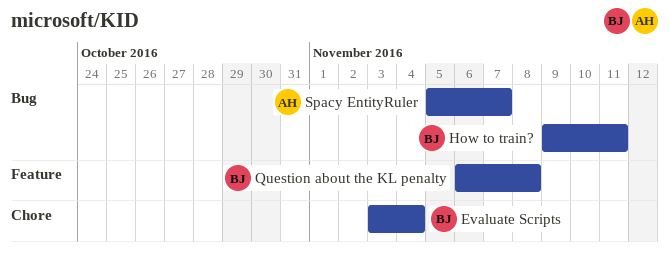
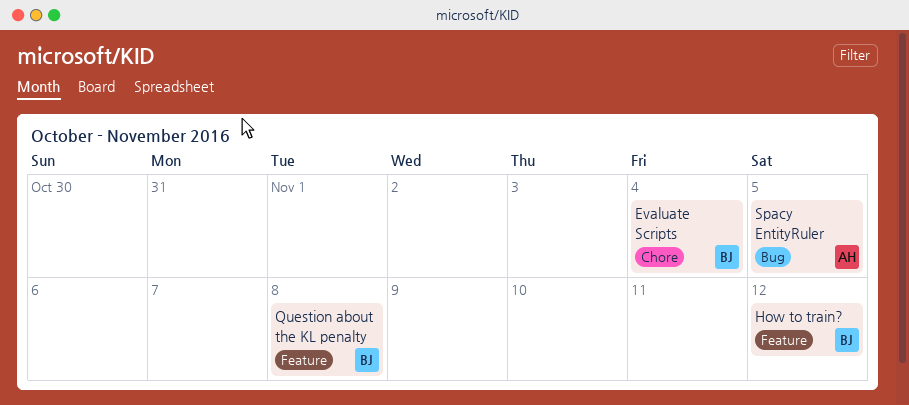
How to train?, label: Bug -> Feature
How to train?, due: Nov 11 -> Nov 12
Spacy EntityRuler, due: Nov 7 -> Nov 5

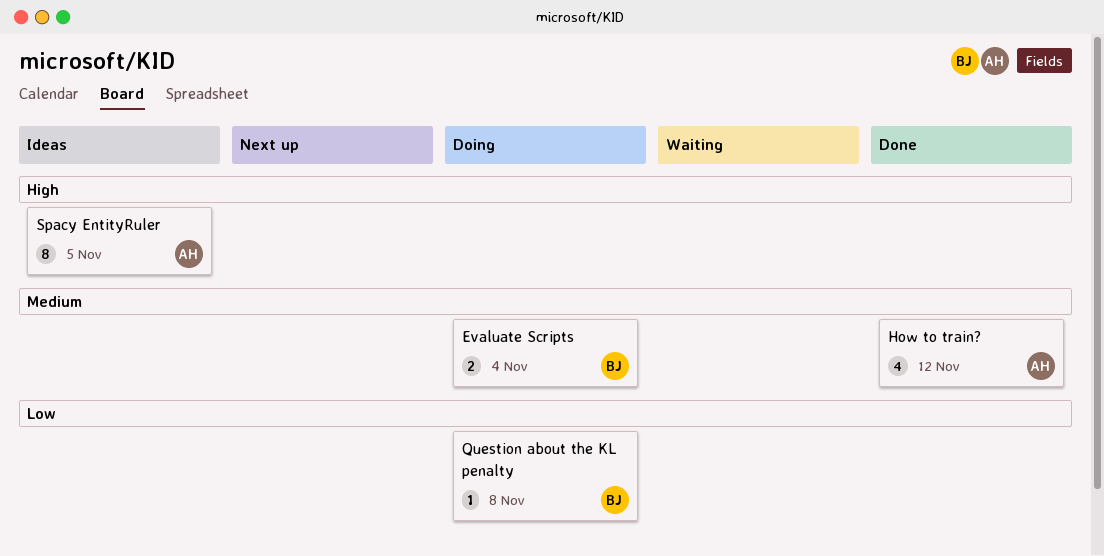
How to train?, owner: BJ -> AH

